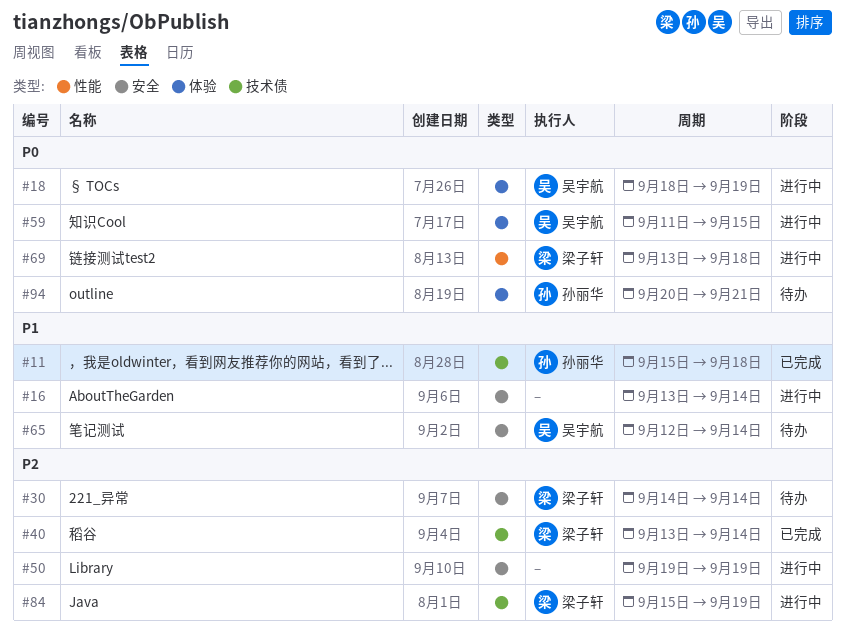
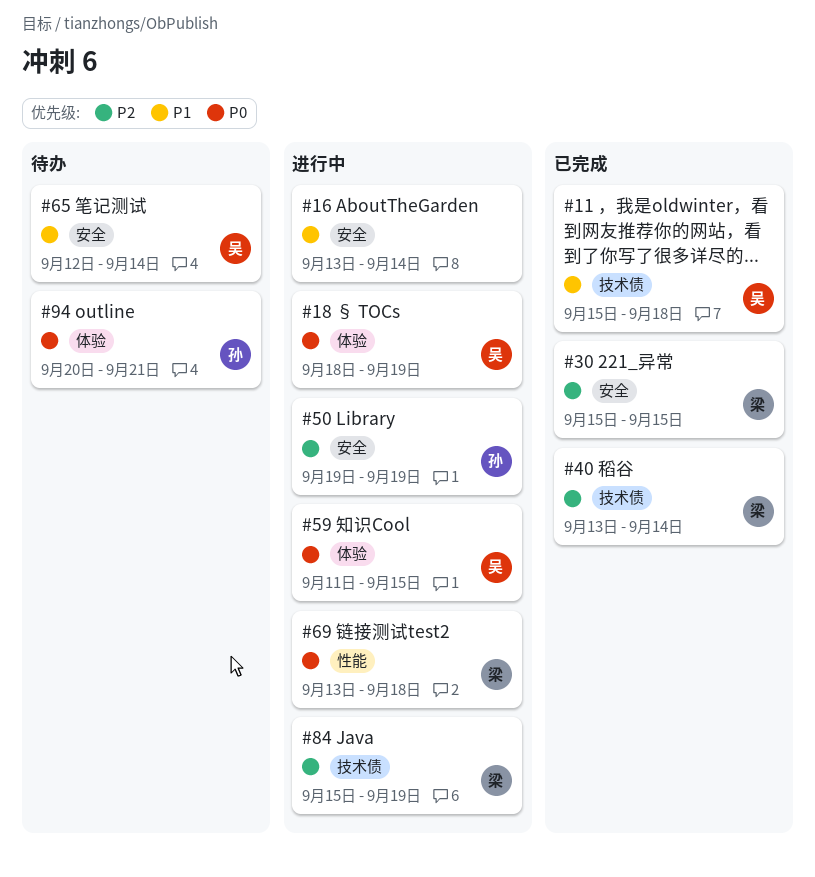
#11, owner: 孙丽华 -> 吴宇航
#30, status: 待办 -> 已完成
#30, start: Sep 14 -> Sep 15
#30, due: Sep 14 -> Sep 15
#50, owner: none -> 孙丽华

